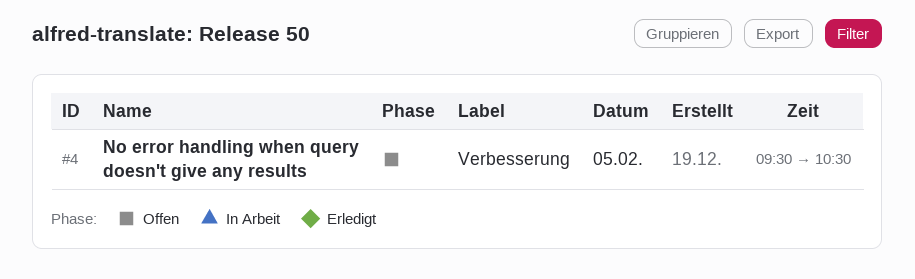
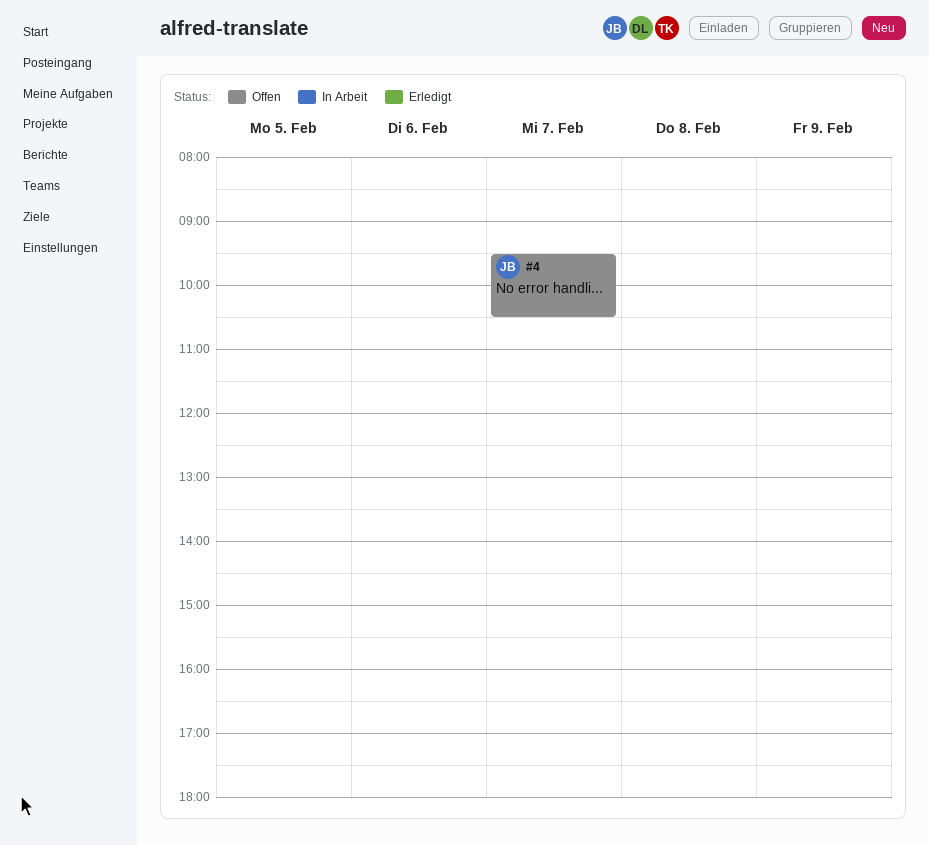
#4, day: Feb 5 -> Feb 7

